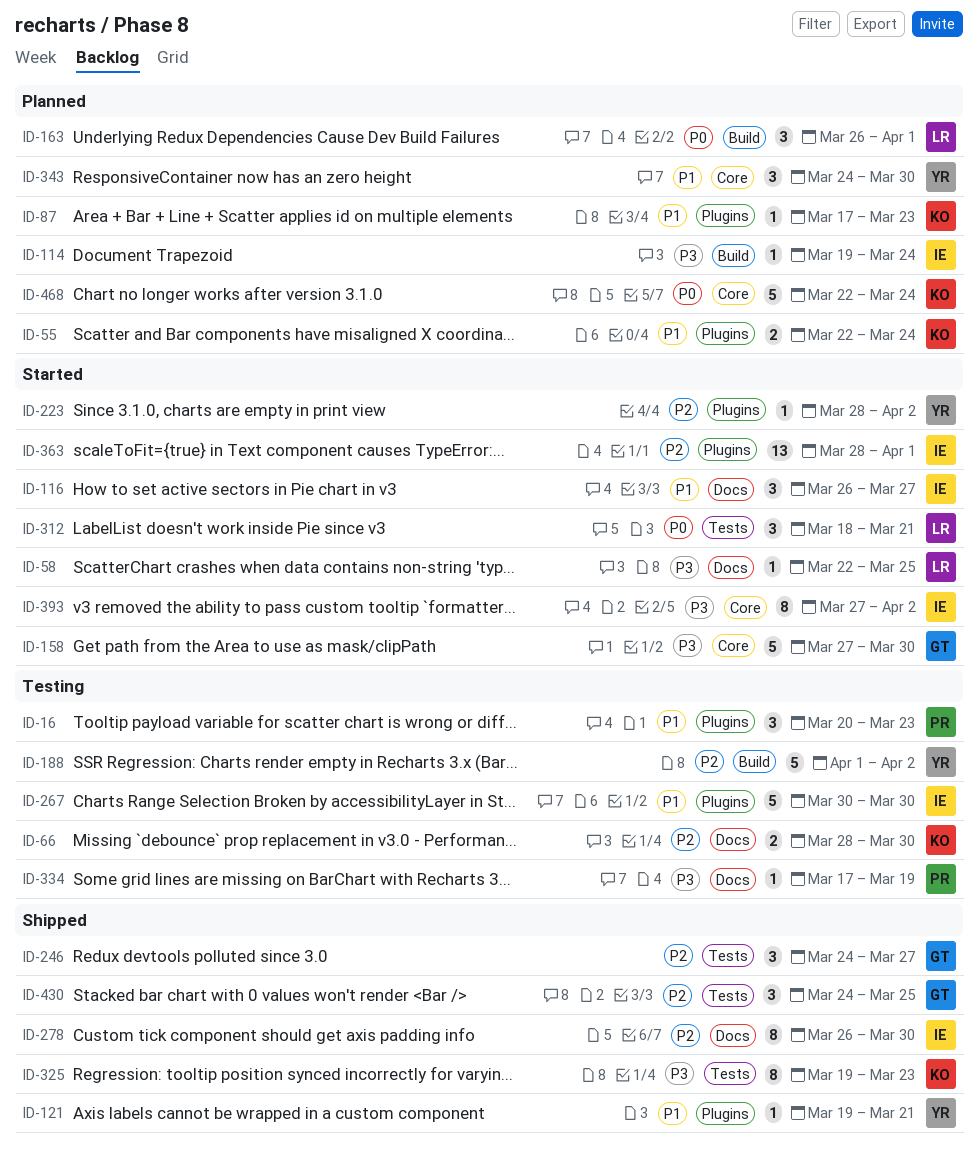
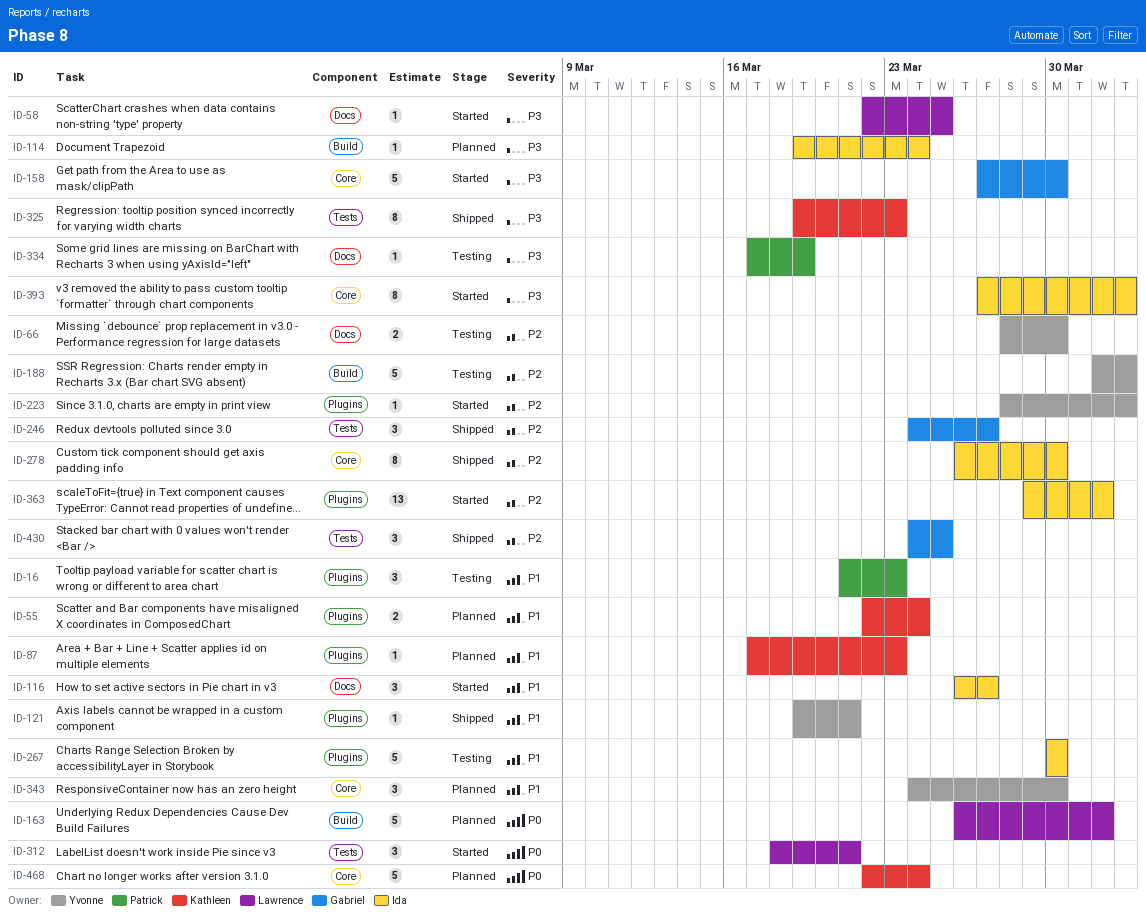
ID-16, start: Mar 20 -> Mar 21
ID-66, owner: Kathleen -> Yvonne
ID-163, estimate: 3 -> 5
ID-278, label: Docs -> Core
ID-363, start: Mar 28 -> Mar 29

